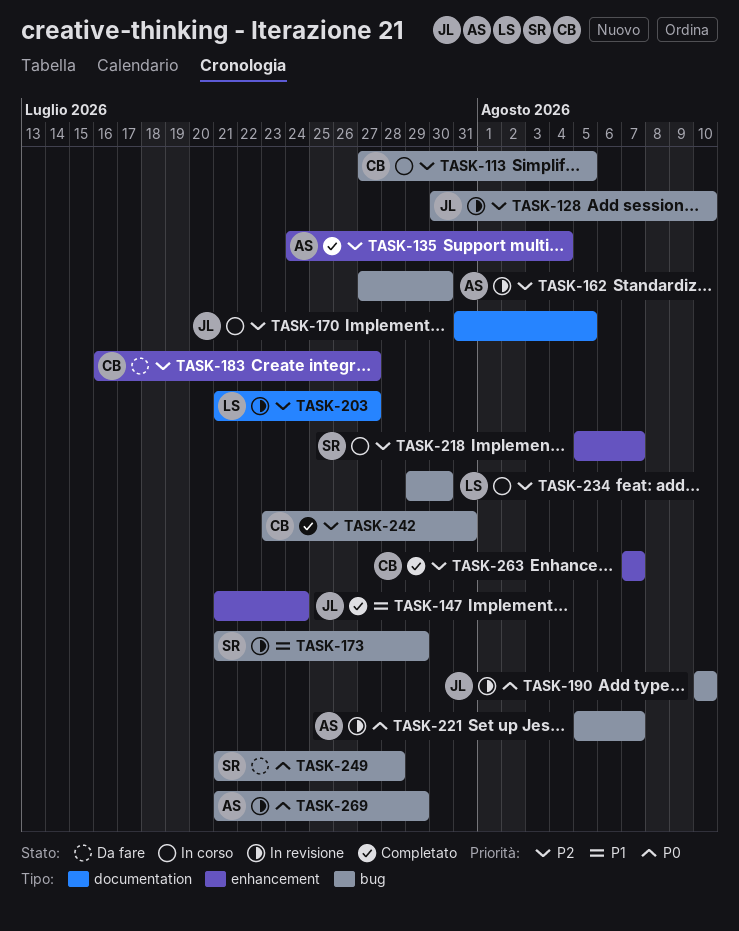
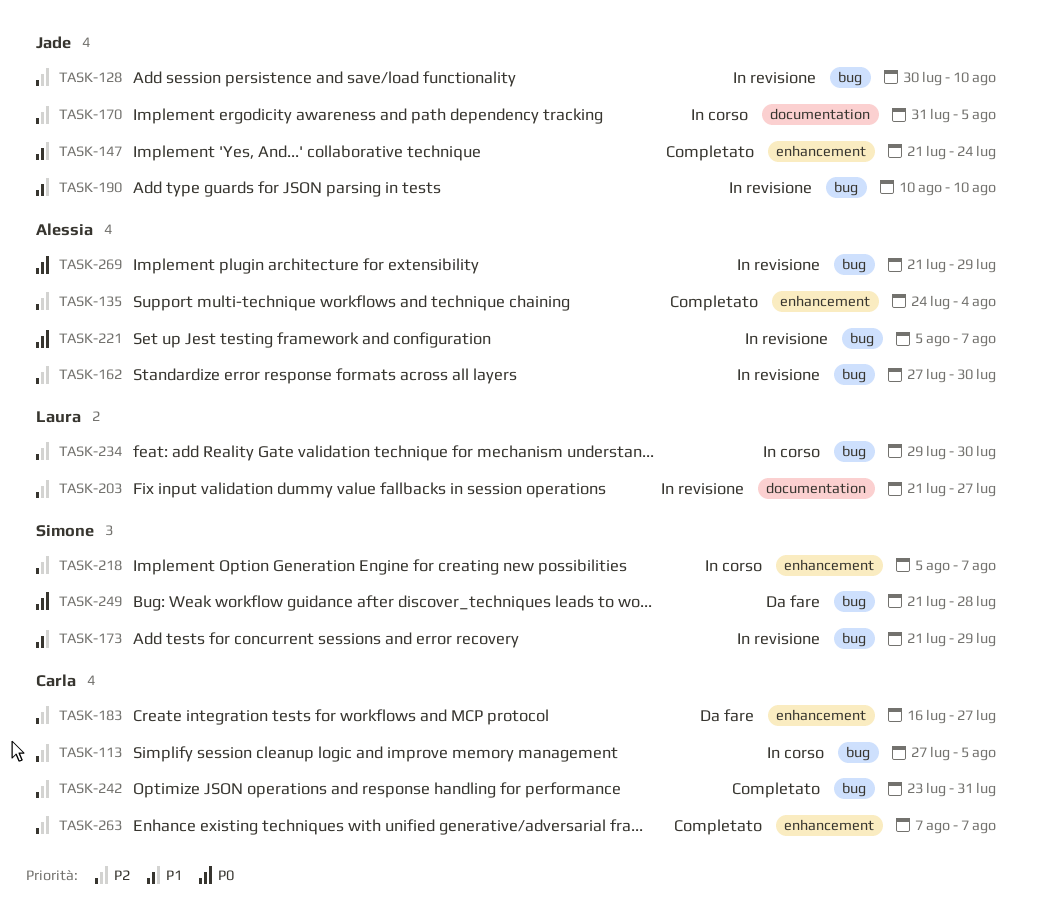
TASK-190, priority: P0 -> P1

